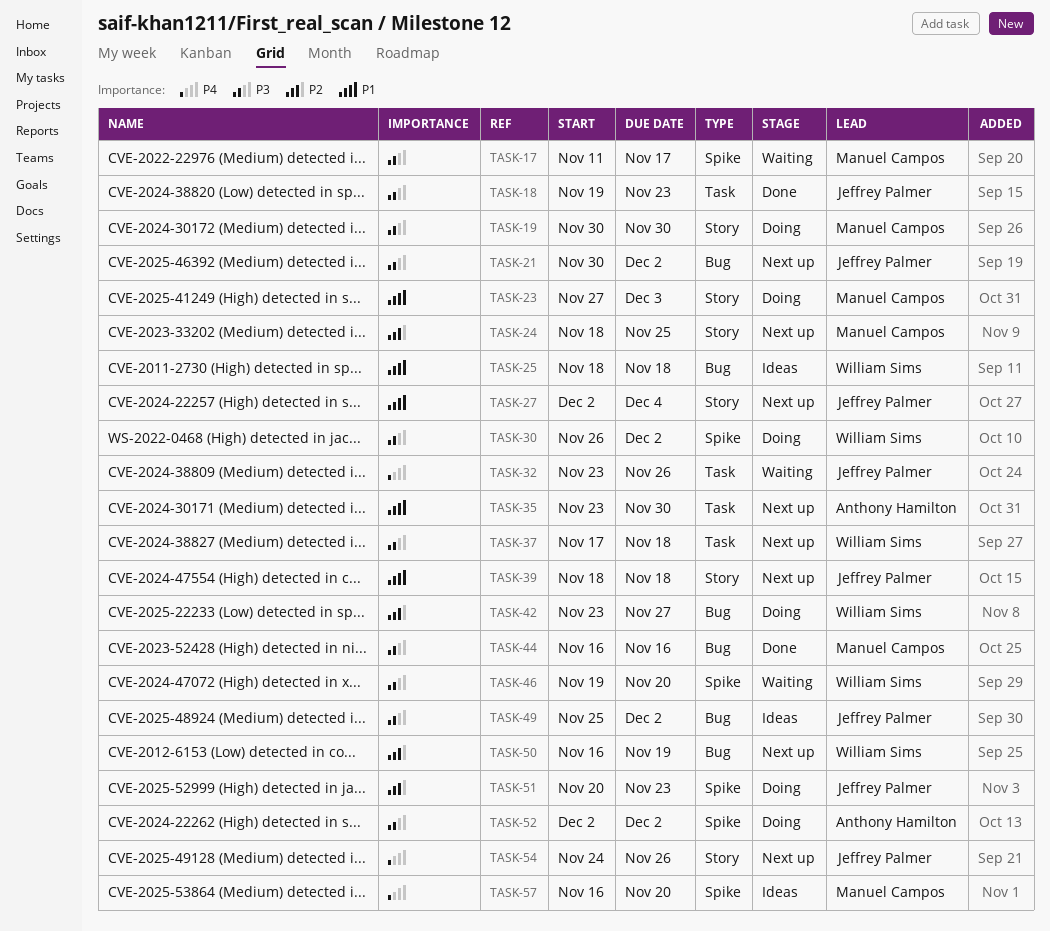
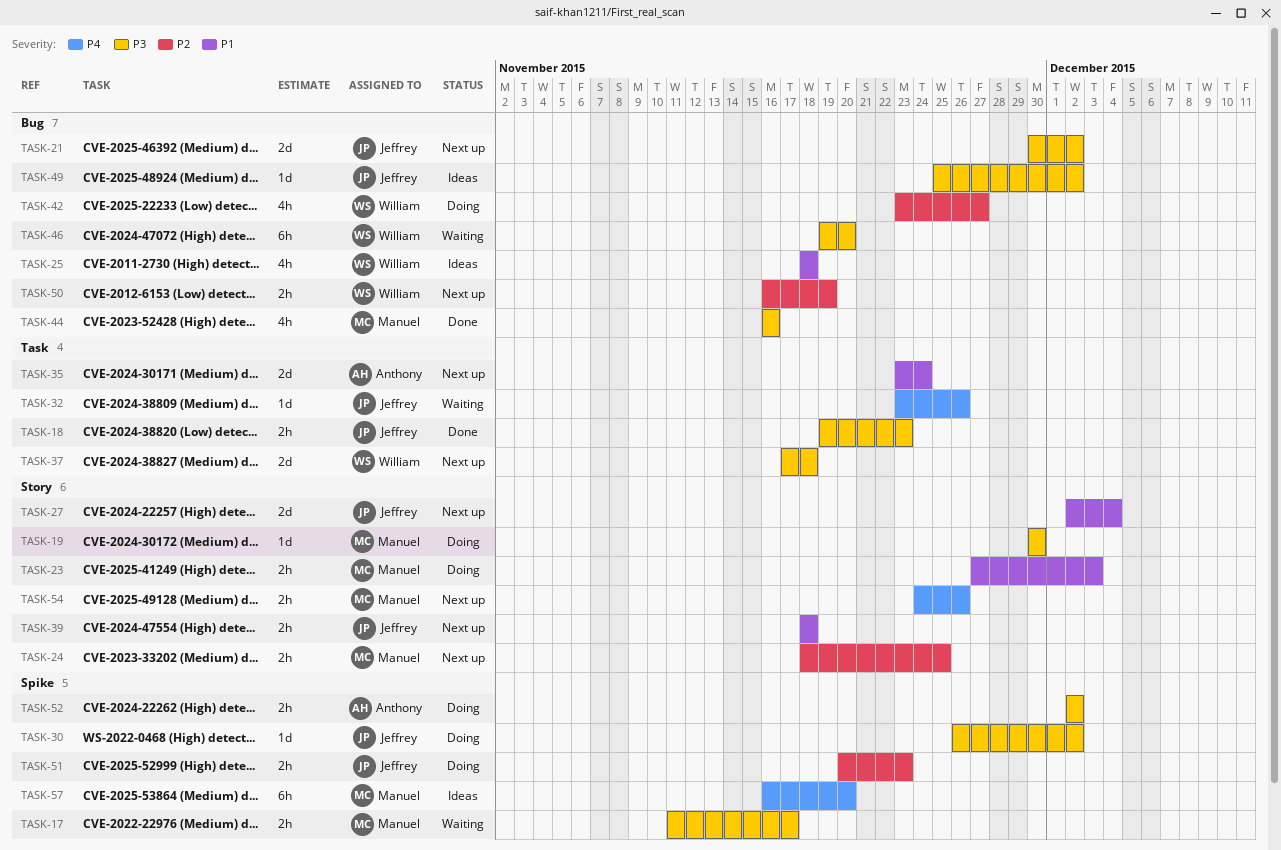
TASK-30, owner: William Sims -> Jeffrey Palmer
TASK-35, due: Nov 30 -> Nov 24
TASK-46, label: Spike -> Bug
TASK-54, owner: Jeffrey Palmer -> Manuel Campos

